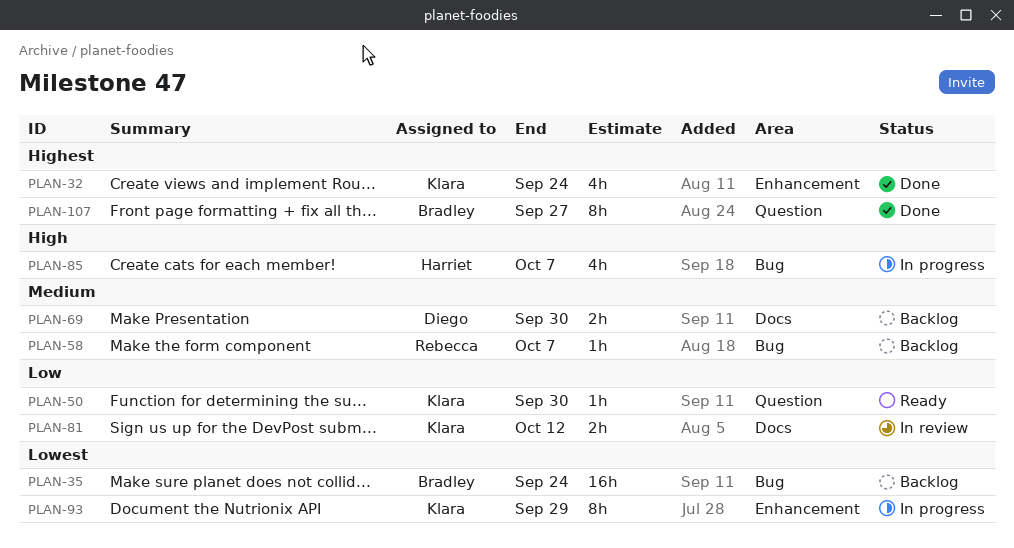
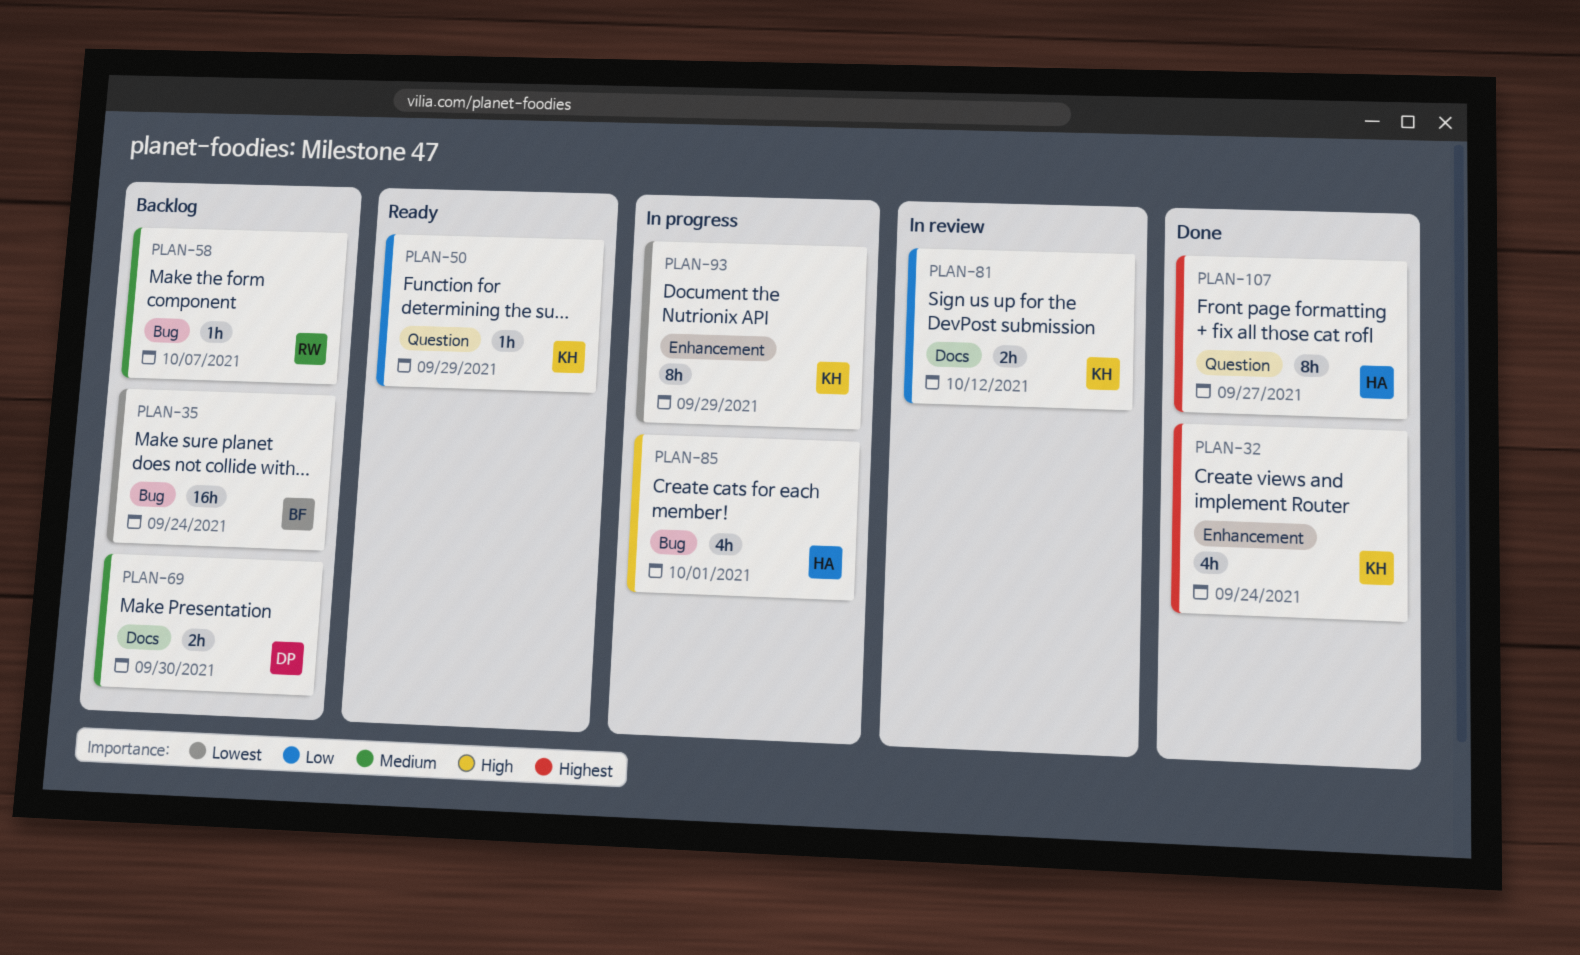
PLAN-50, due: Sep 30 -> Sep 29
PLAN-85, due: Oct 7 -> Oct 1
PLAN-107, owner: Bradley -> Harriet

